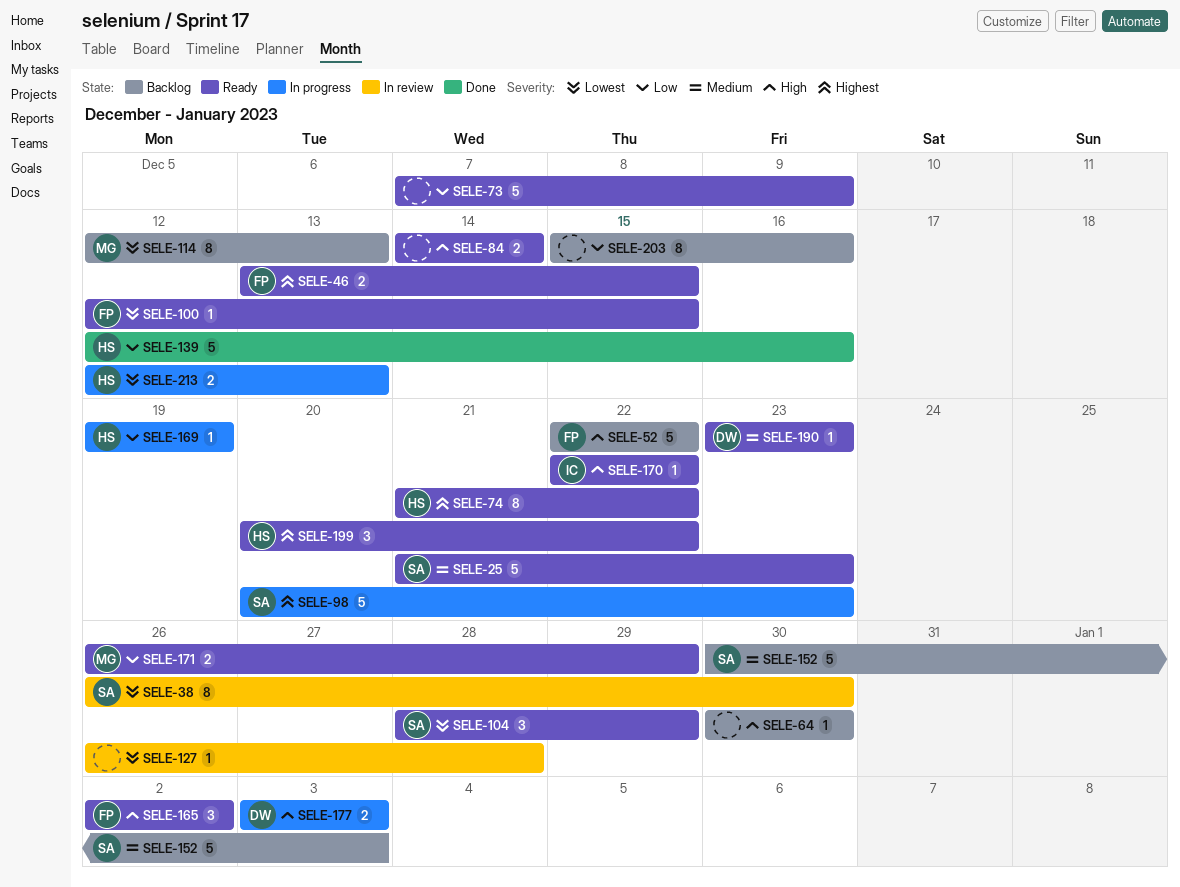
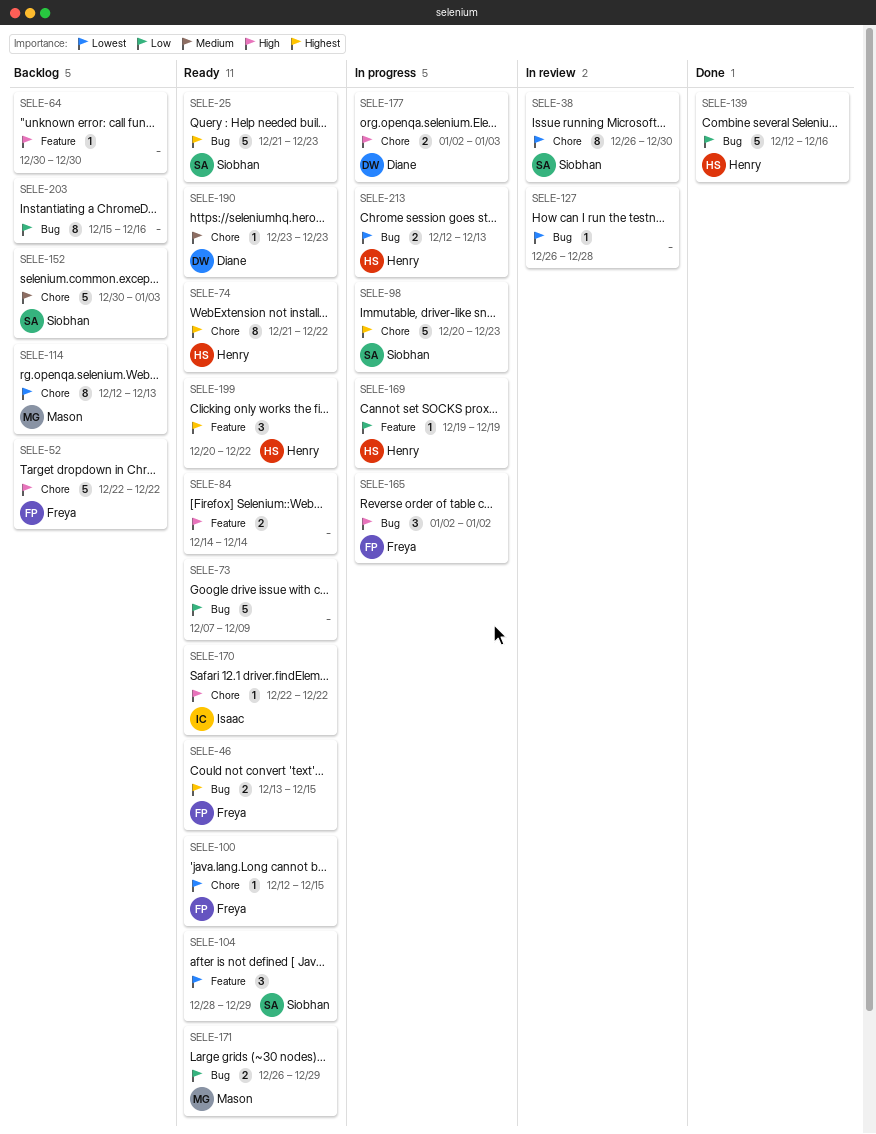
SELE-25, priority: Medium -> Highest
SELE-165, status: Ready -> In progress
SELE-177, start: Jan 3 -> Jan 2

